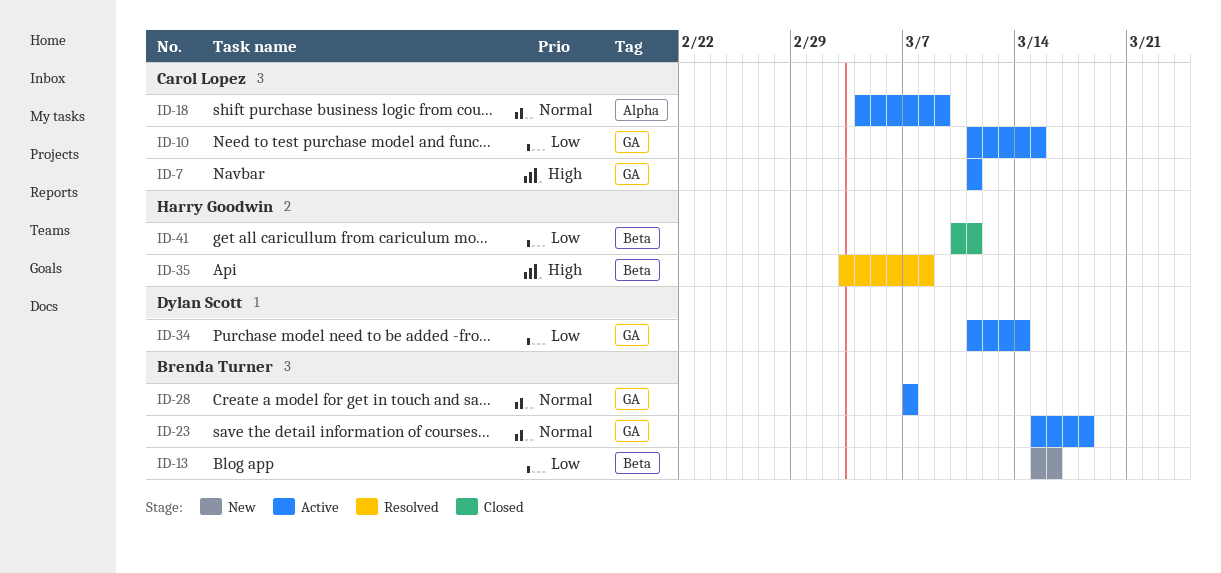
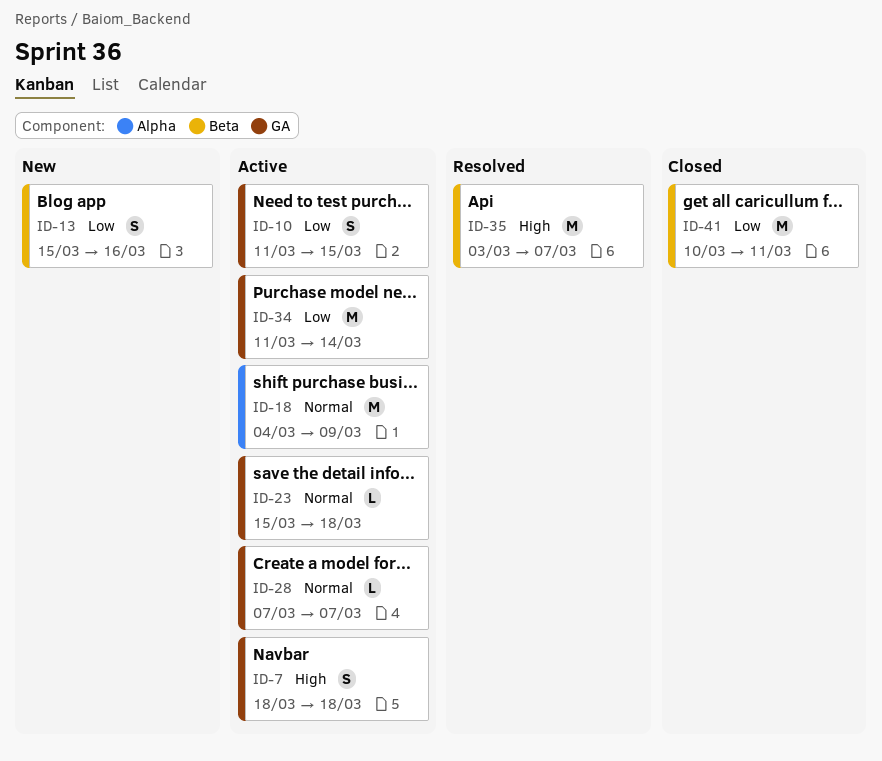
ID-7, start: Mar 11 -> Mar 18
ID-7, due: Mar 11 -> Mar 18
ID-35, due: Mar 8 -> Mar 7

